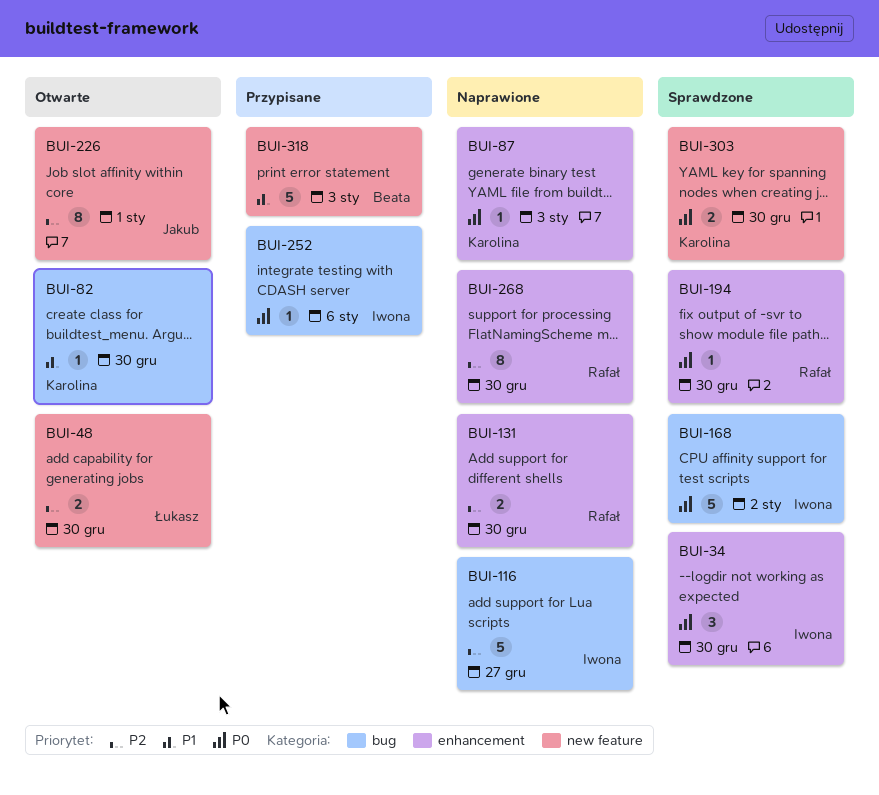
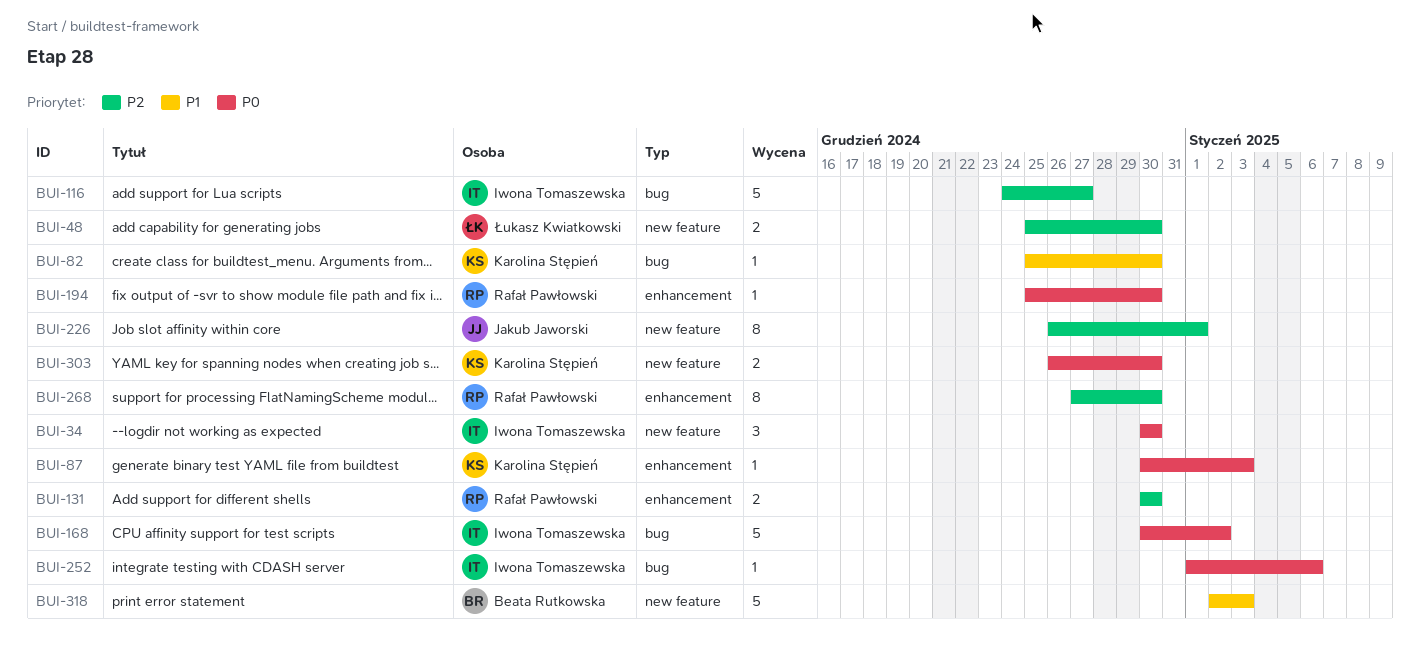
BUI-34, label: enhancement -> new feature

